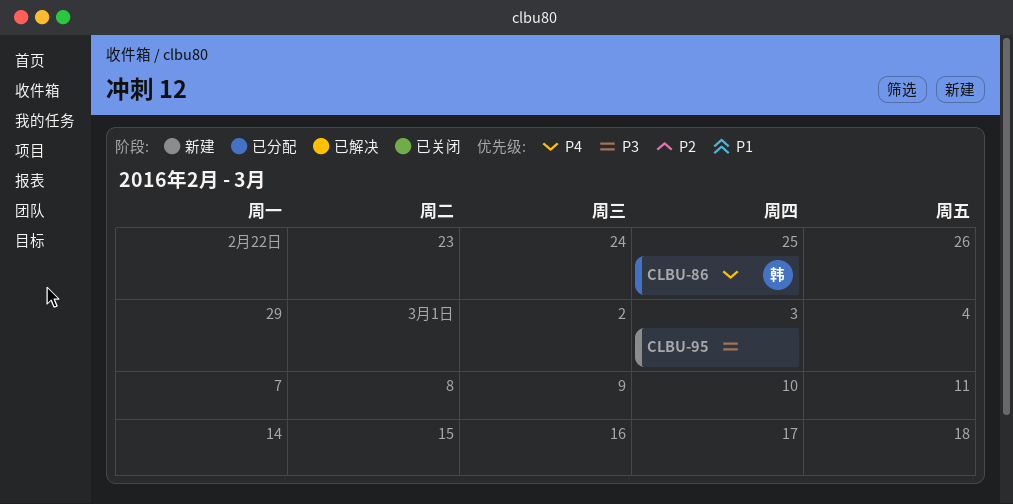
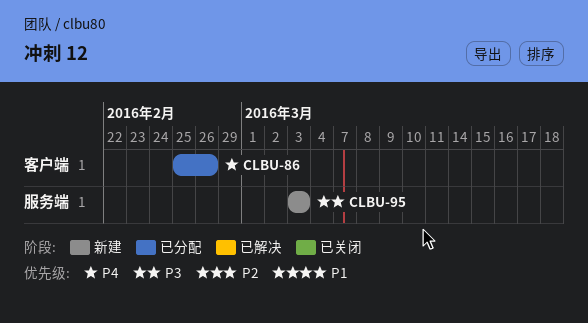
CLBU-86, due: Feb 25 -> Feb 26

